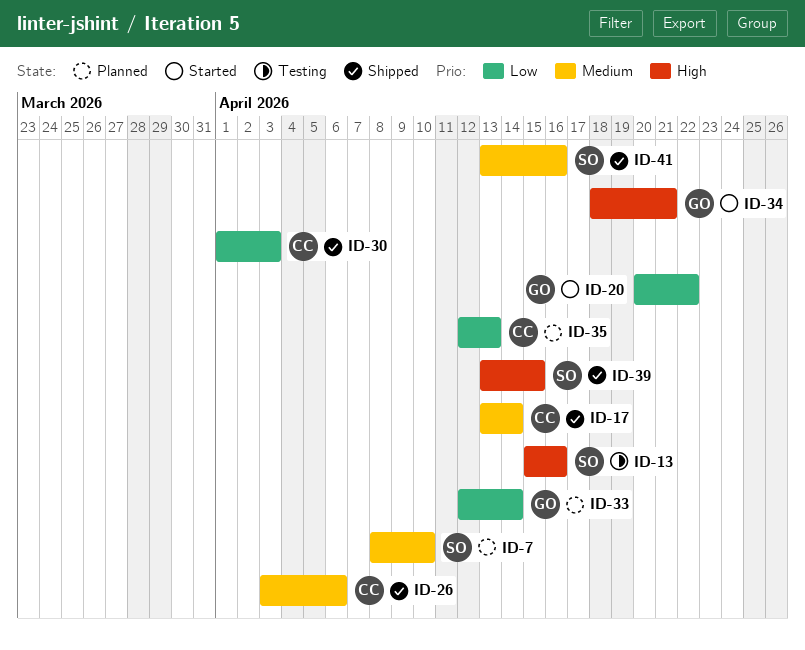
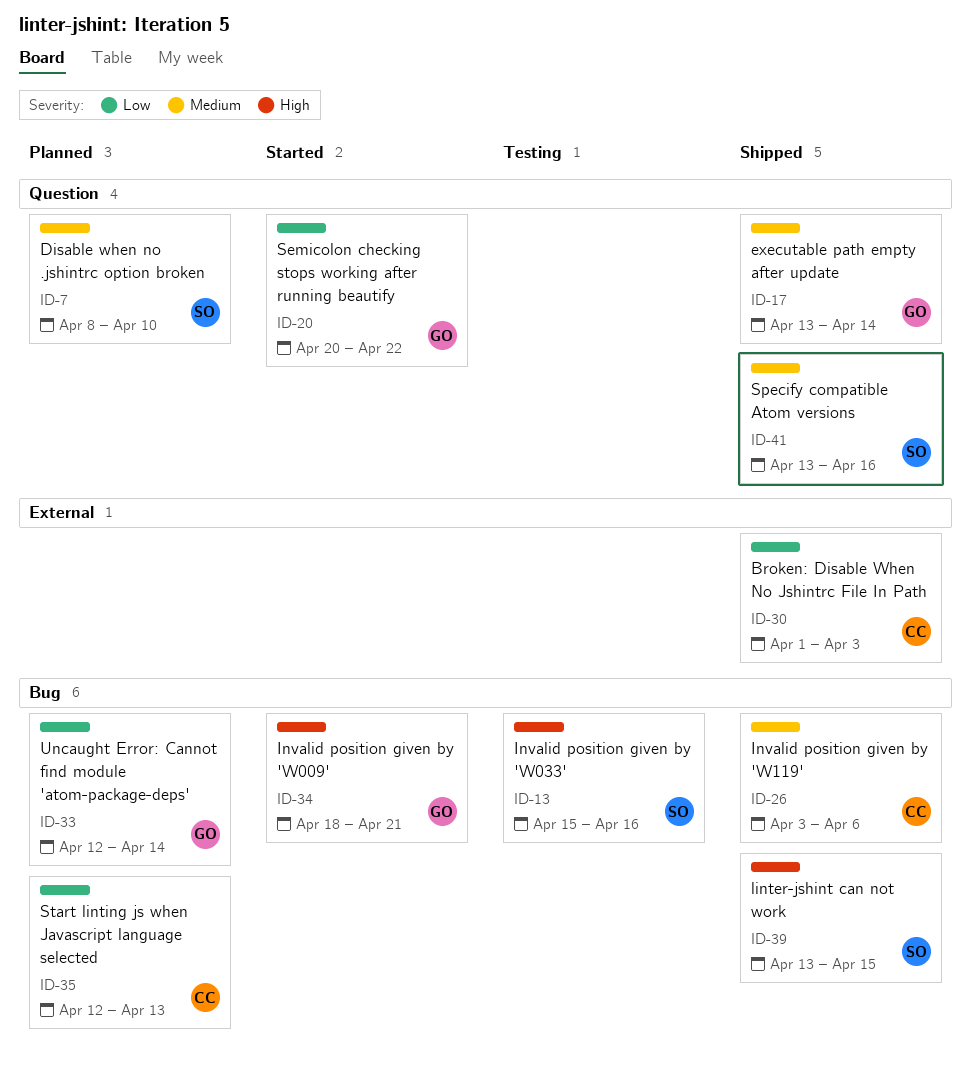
ID-17, owner: CC -> GO

